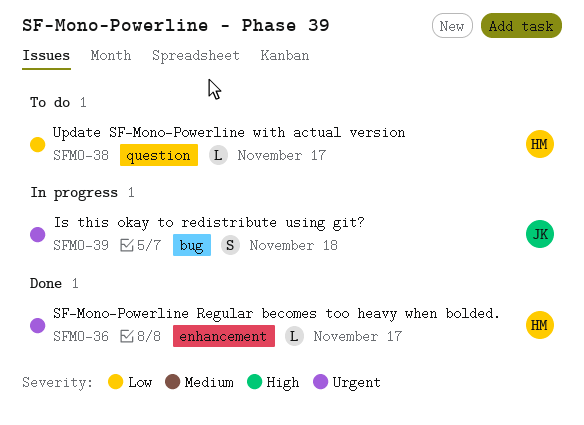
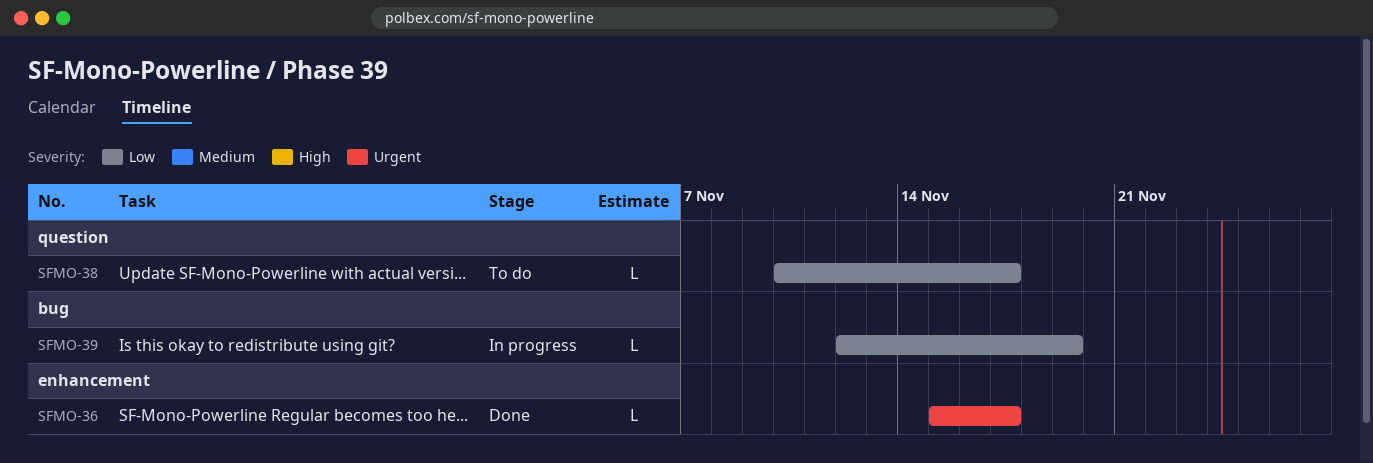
SFMO-39, priority: Urgent -> Low
SFMO-39, estimate: S -> L
SFMO-39, due: Nov 18 -> Nov 19

